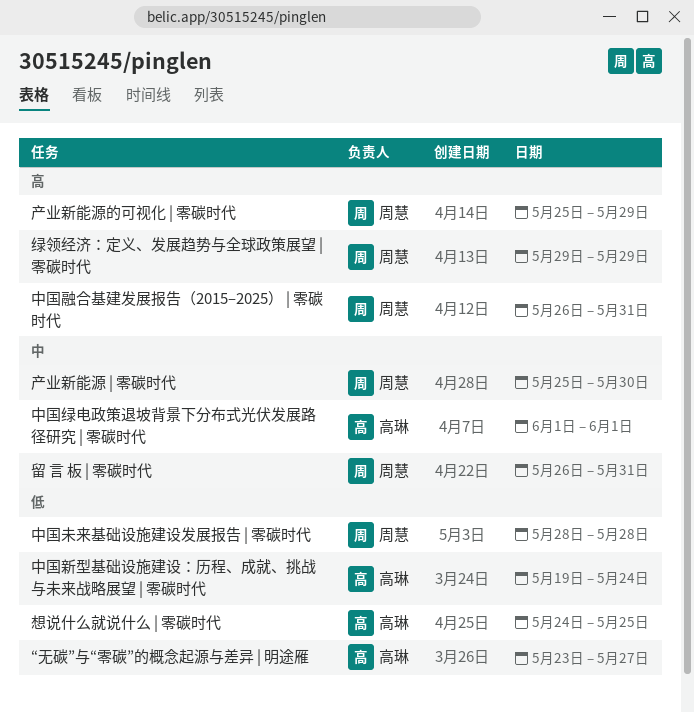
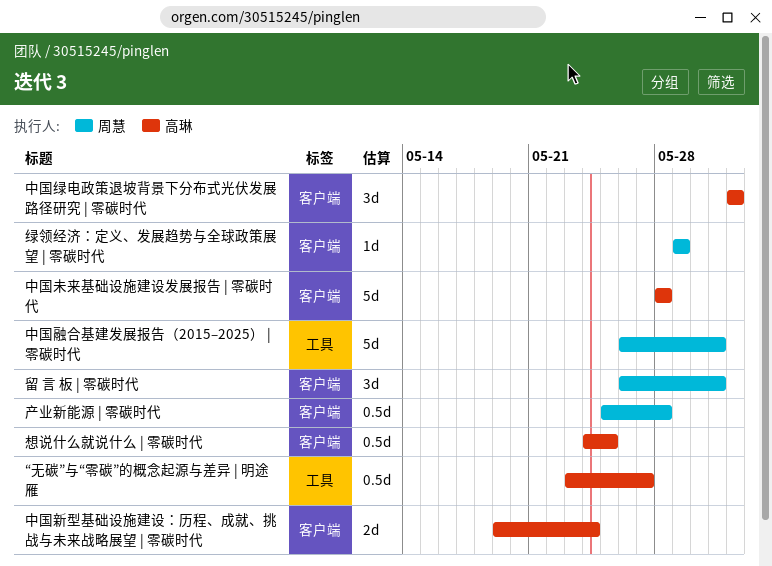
中国未来基础设施建设发展报告 | 零碳时代, owner: 周慧 -> 高琳
产业新能源 | 零碳时代, due: May 30 -> May 28
产业新能源的可视化 | 零碳时代: present -> none

